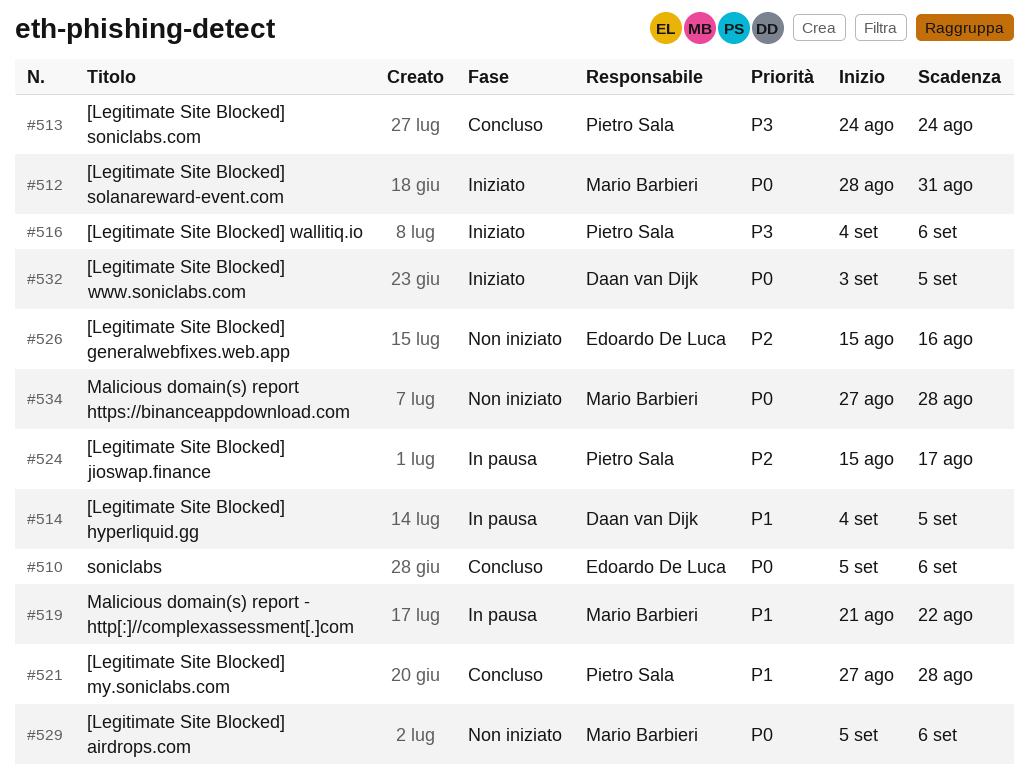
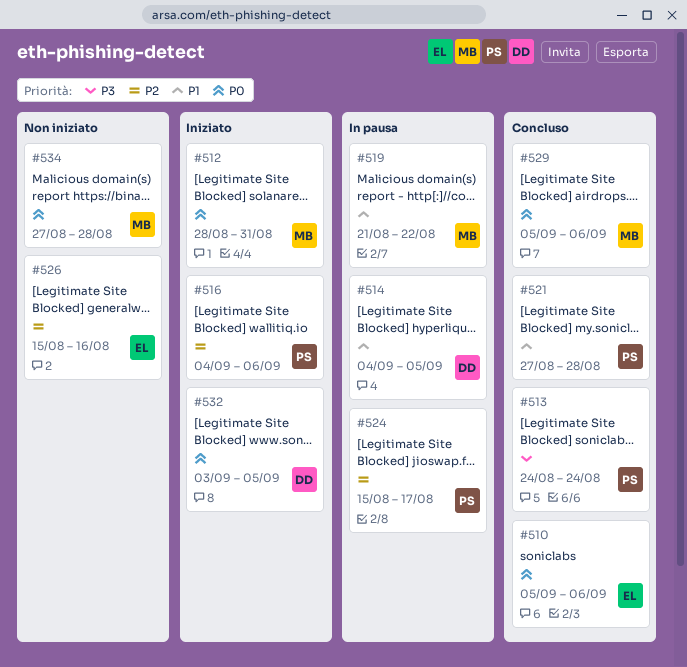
#516, priority: P3 -> P2
#529, status: Non iniziato -> Concluso

